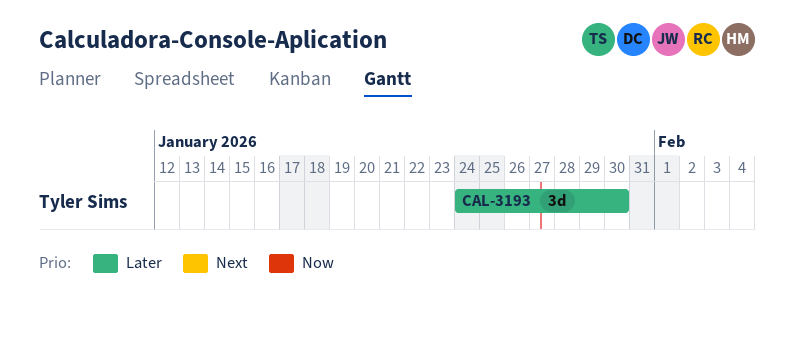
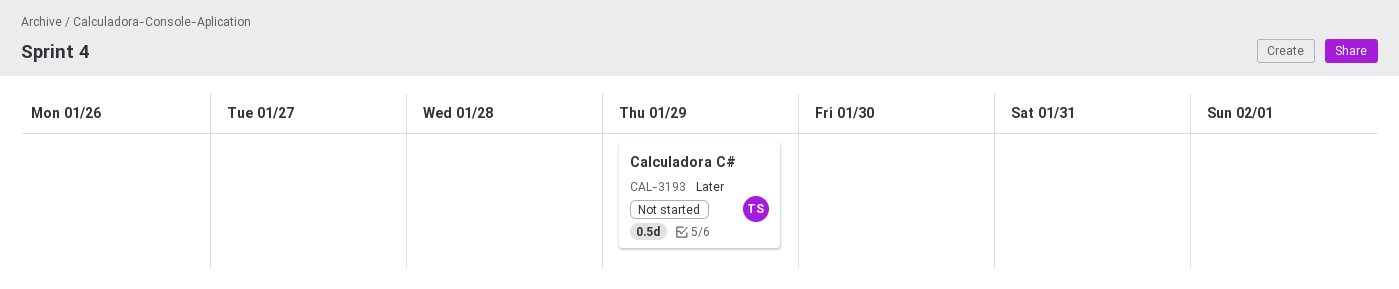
CAL-3193, estimate: 3d -> 0.5d
CAL-3193, due: Jan 30 -> Jan 29

